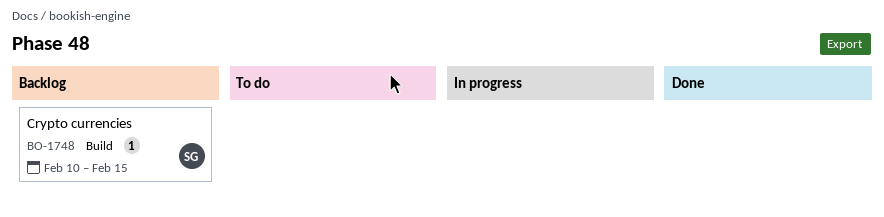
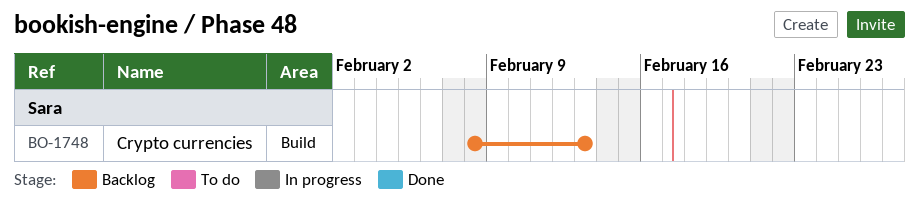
BO-1748, start: Feb 10 -> Feb 8
BO-1748, due: Feb 15 -> Feb 13

